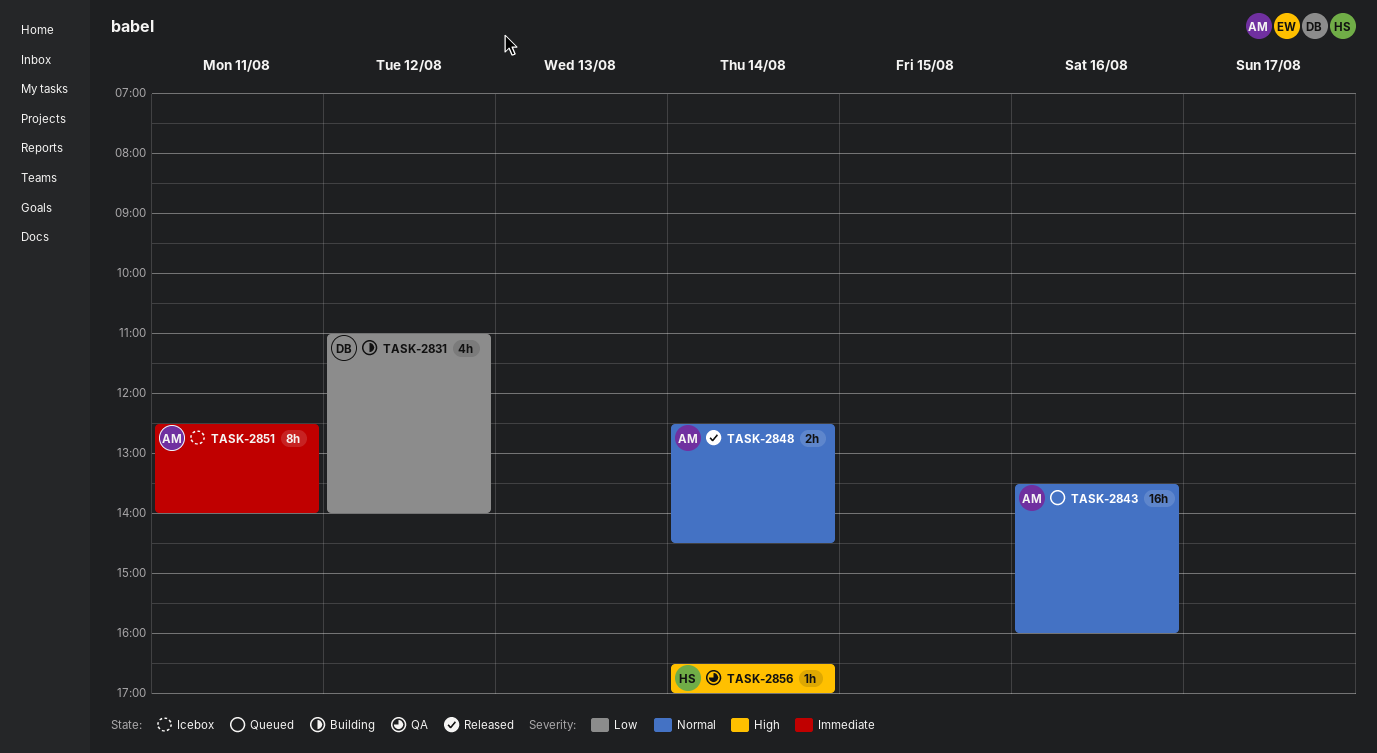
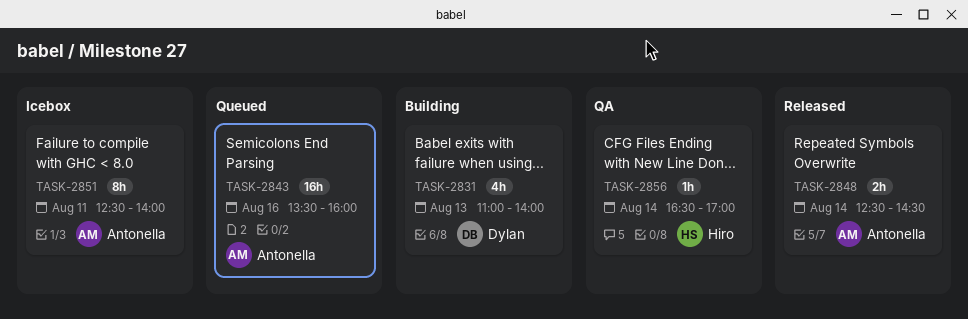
TASK-2831, day: Aug 12 -> Aug 13

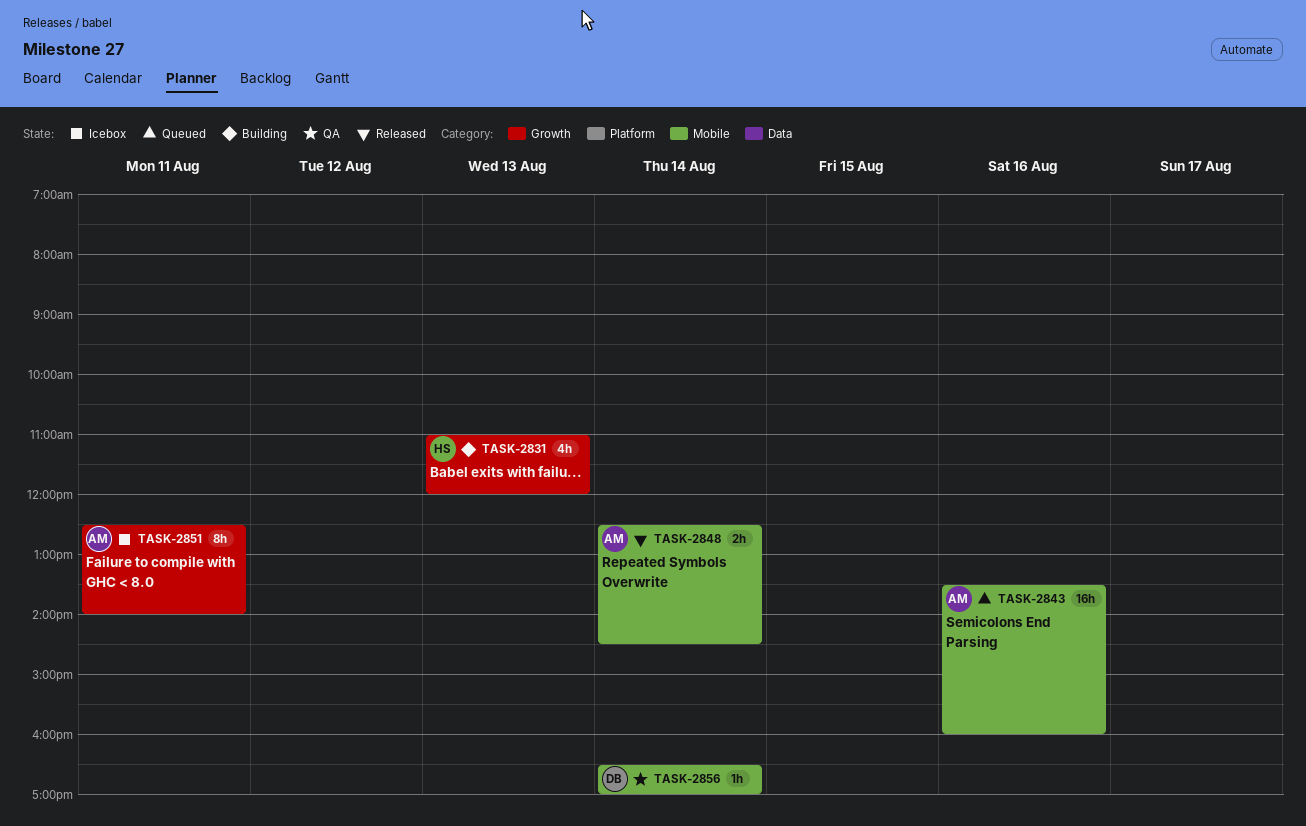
TASK-2831, owner: Dylan -> Hiro
TASK-2831, ends: 14:00 -> 12:00
TASK-2856, owner: Hiro -> Dylan

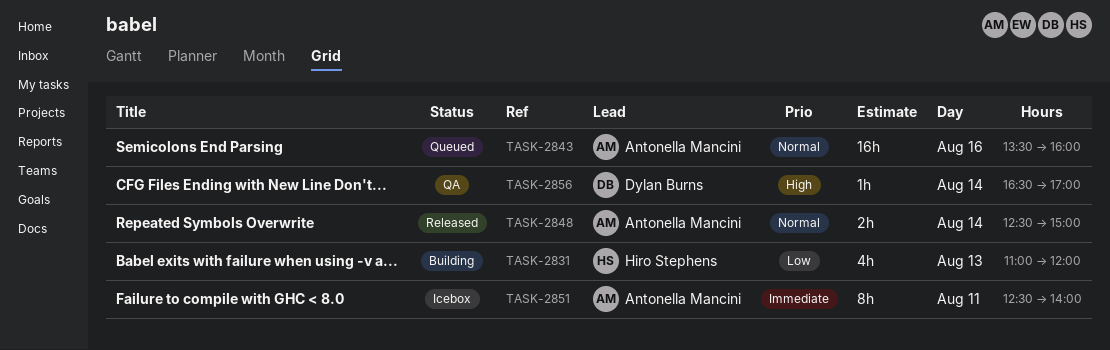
TASK-2848, ends: 14:30 -> 15:00

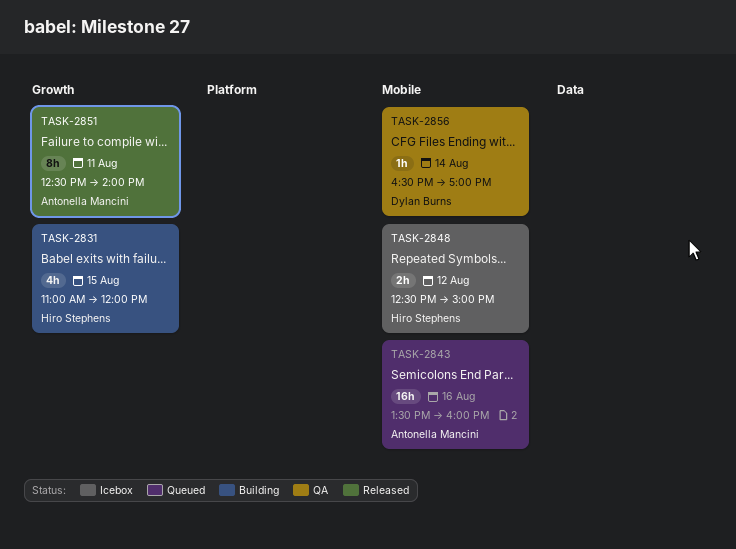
TASK-2831, day: Aug 13 -> Aug 15
TASK-2848, status: Released -> Icebox
TASK-2848, owner: Antonella Mancini -> Hiro Stephens
TASK-2848, day: Aug 14 -> Aug 12
TASK-2851, status: Icebox -> Released

